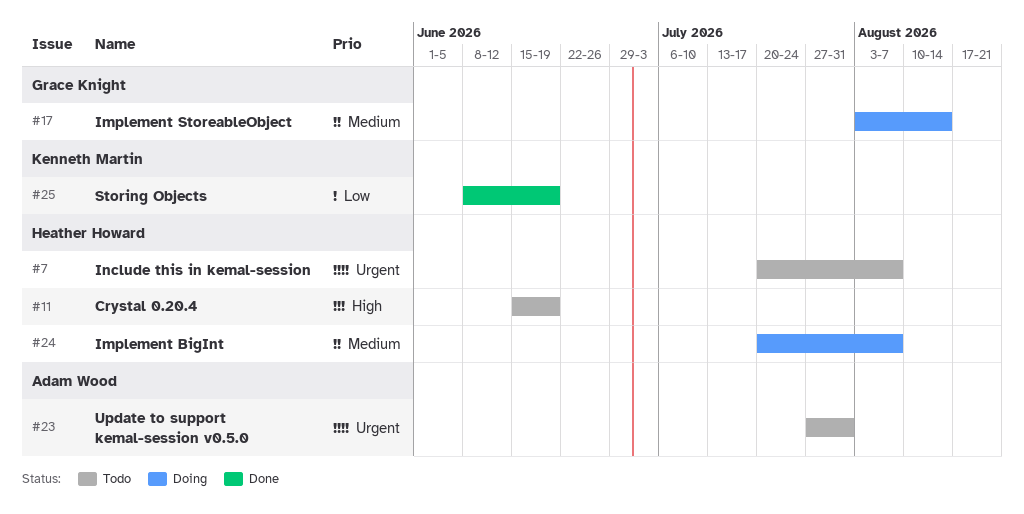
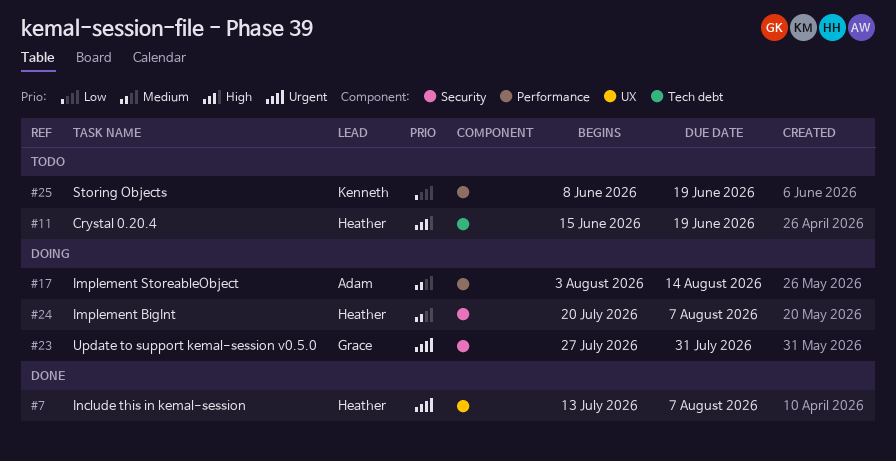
#7, status: Todo -> Done
#7, start: Jul 20 -> Jul 13
#17, owner: Grace Knight -> Adam Wood
#23, status: Todo -> Doing
#23, owner: Adam Wood -> Grace Knight
#25, status: Done -> Todo

